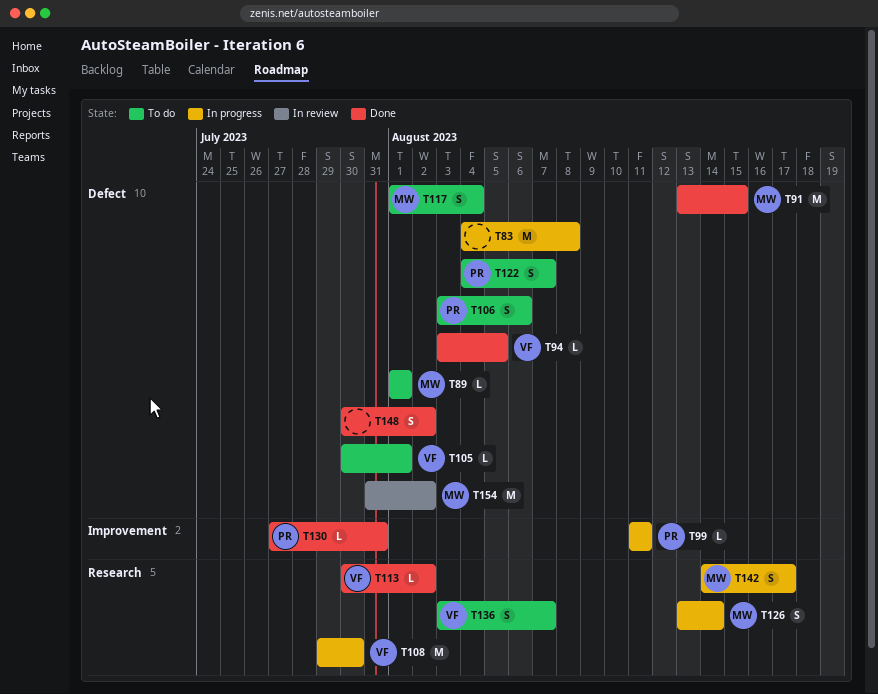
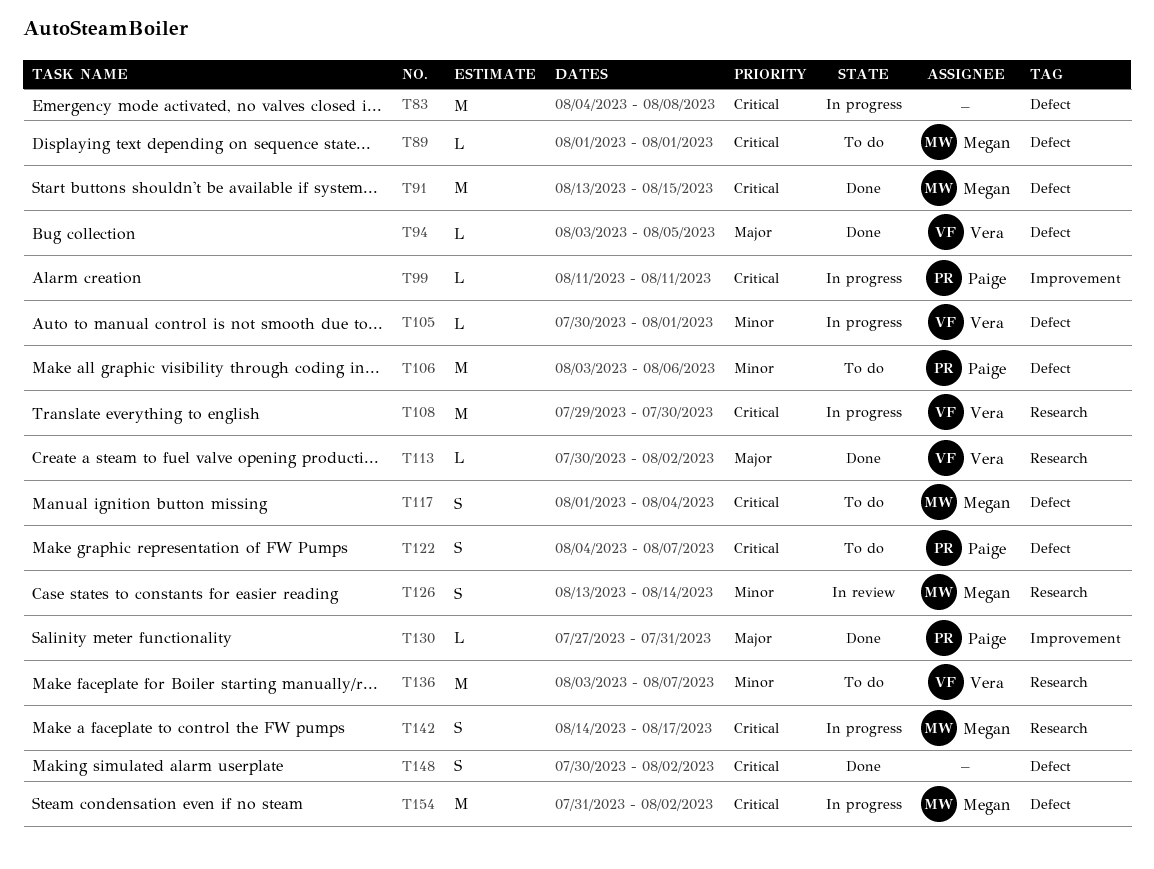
T105, status: To do -> In progress
T106, estimate: S -> M
T126, status: In progress -> In review
T136, estimate: S -> M
T154, status: In review -> In progress

